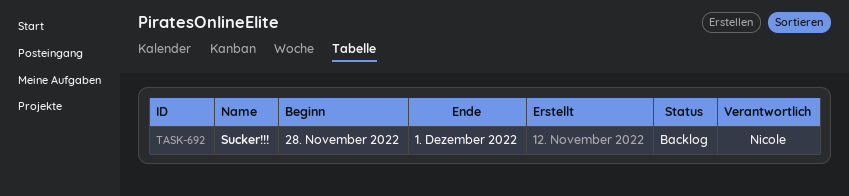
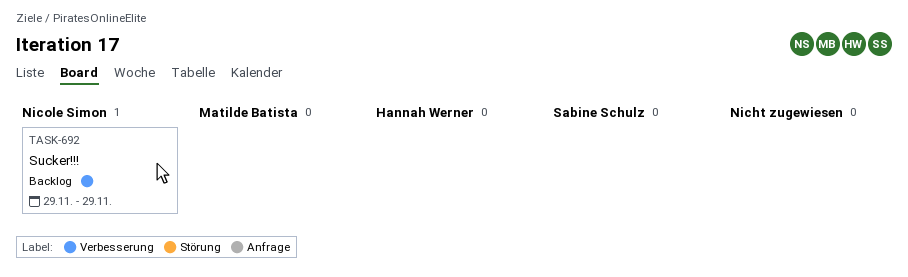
TASK-692, start: Nov 28 -> Nov 29
TASK-692, due: Dec 1 -> Nov 29

